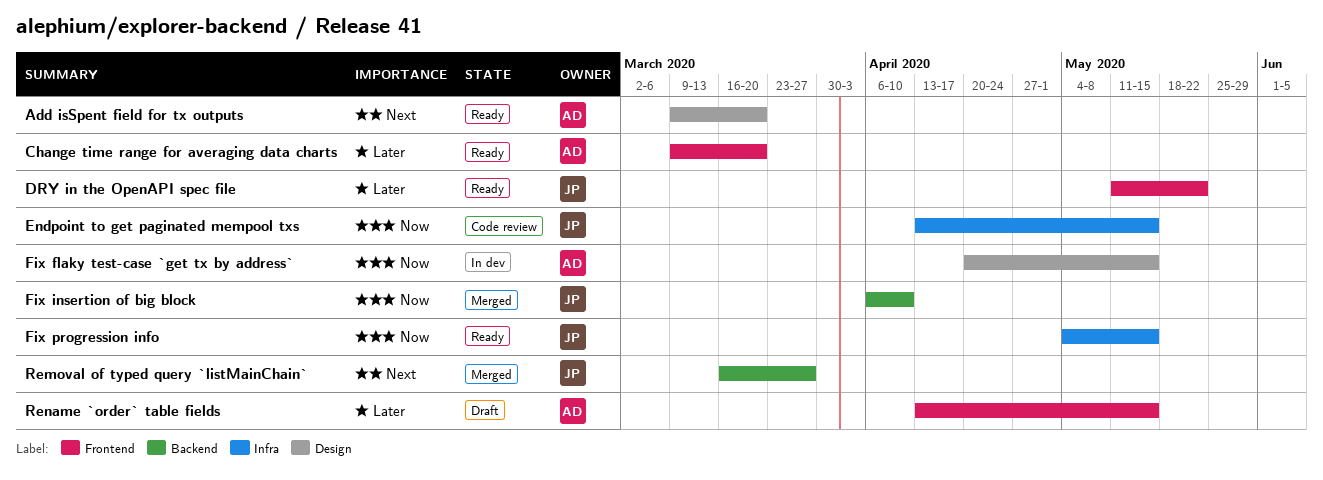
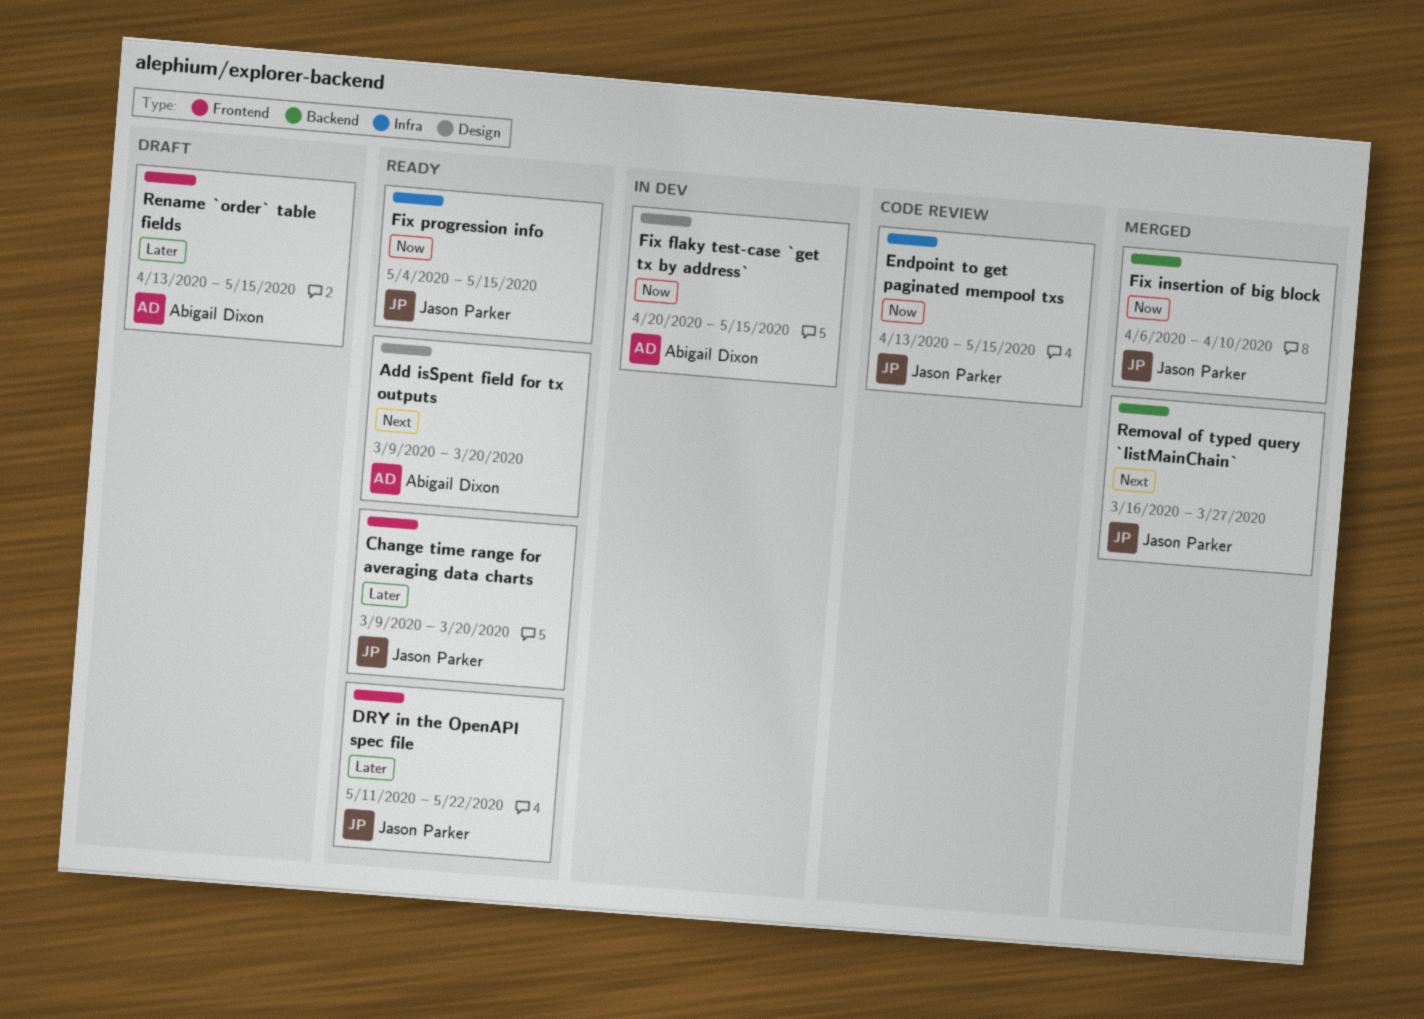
Change time range for averaging data charts, owner: Abigail Dixon -> Jason Parker

